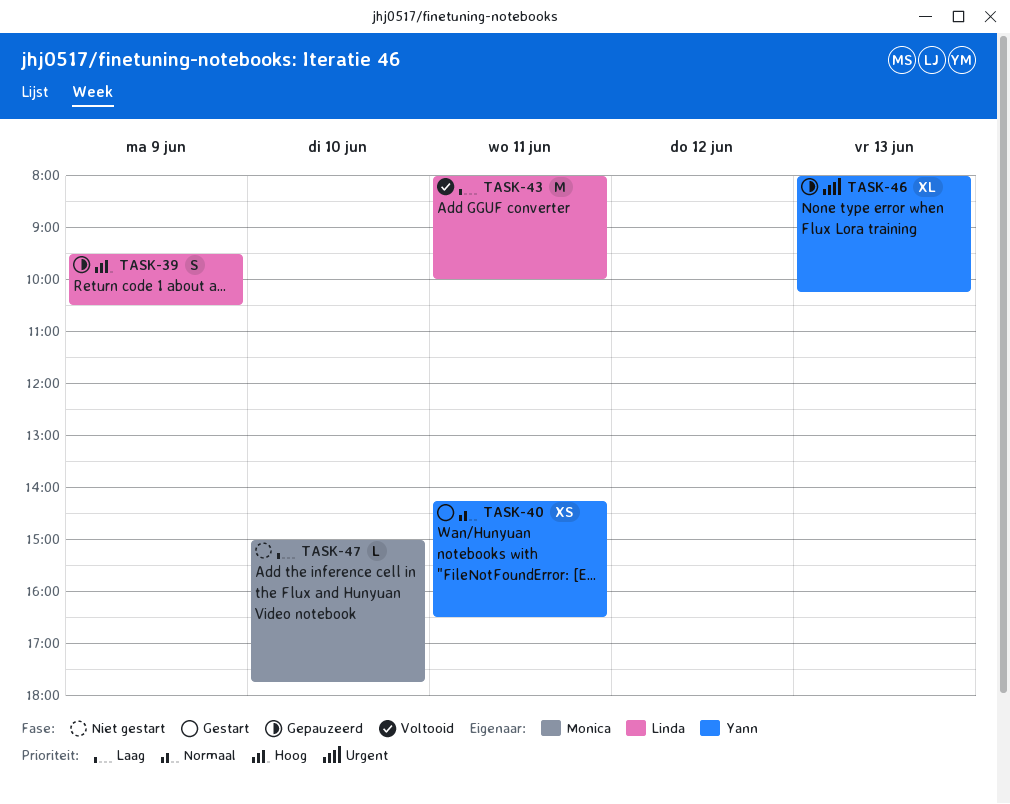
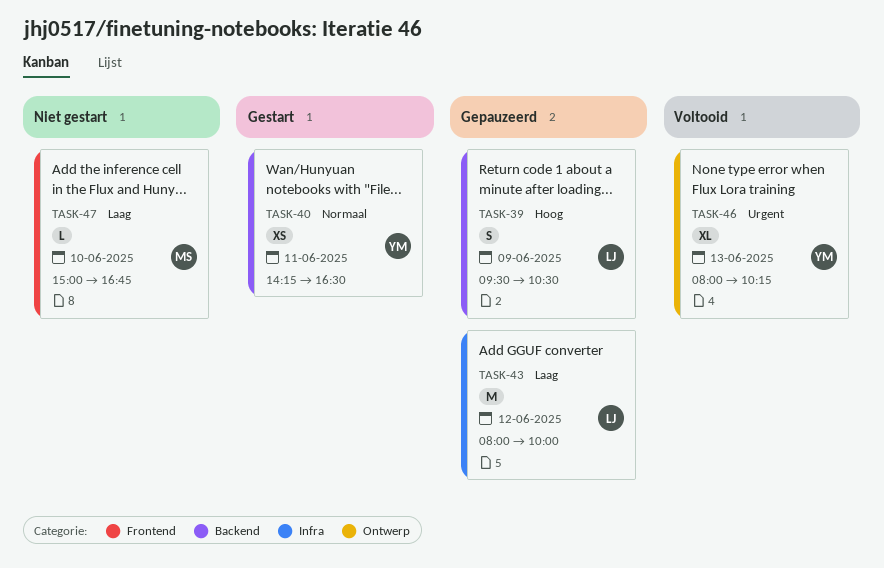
TASK-43, status: Voltooid -> Gepauzeerd
TASK-43, day: Jun 11 -> Jun 12
TASK-46, status: Gepauzeerd -> Voltooid
TASK-47, ends: 17:45 -> 16:45

